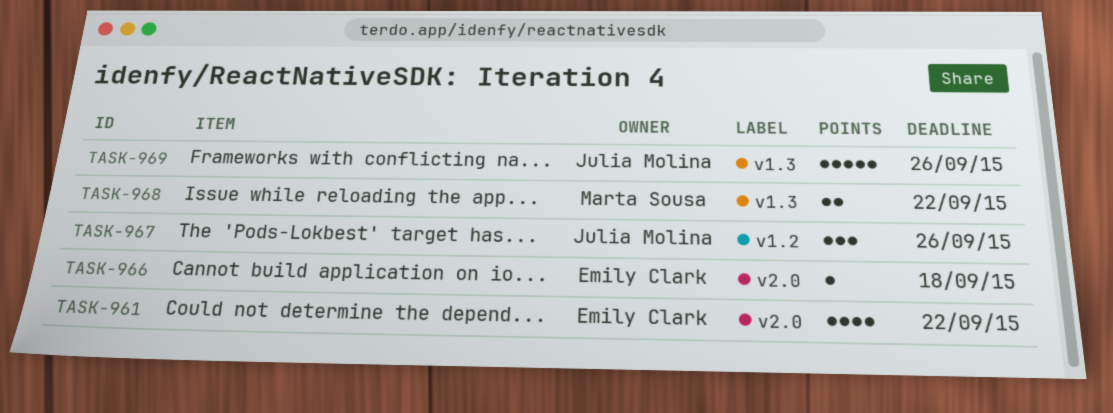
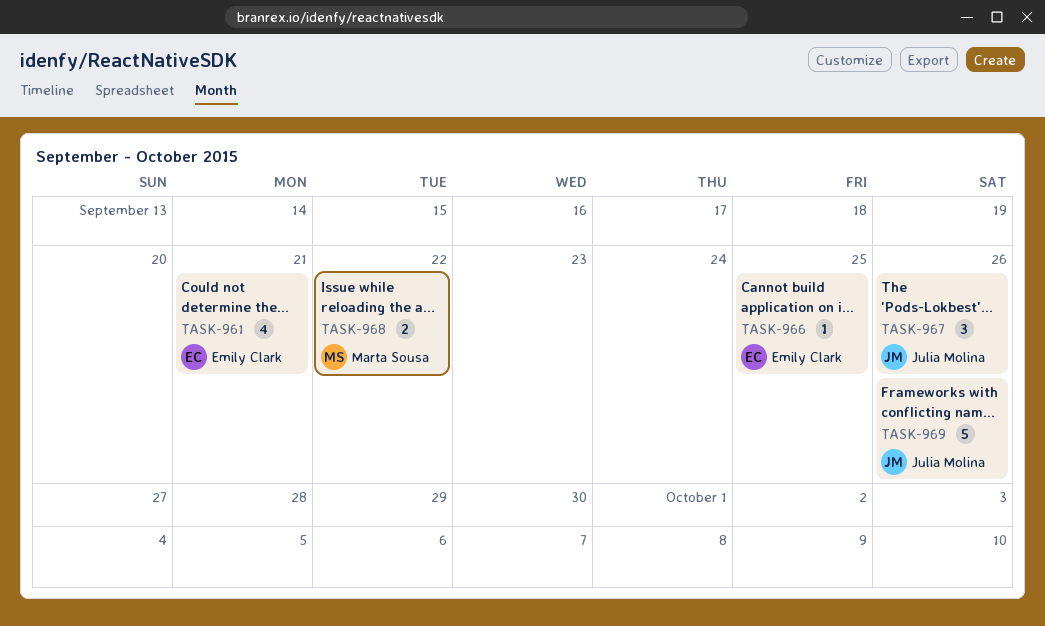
TASK-961, due: Sep 22 -> Sep 21
TASK-966, due: Sep 18 -> Sep 25

